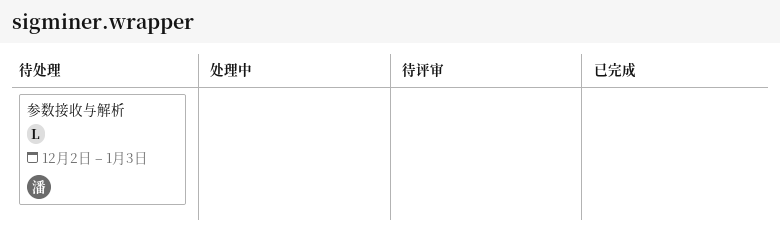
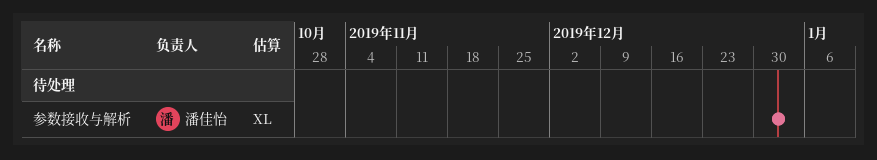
参数接收与解析, estimate: L -> XL
参数接收与解析, start: Dec 2 -> Dec 30

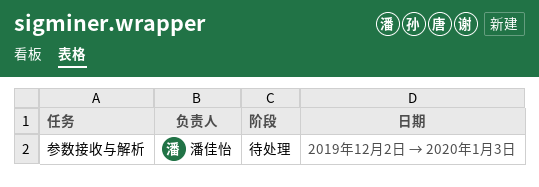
参数接收与解析, start: Dec 30 -> Dec 2

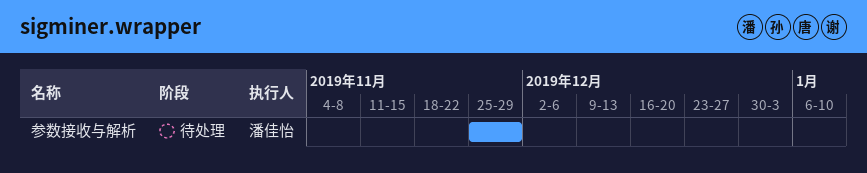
参数接收与解析, start: Dec 2 -> Nov 25
参数接收与解析, due: Jan 3 -> Nov 29

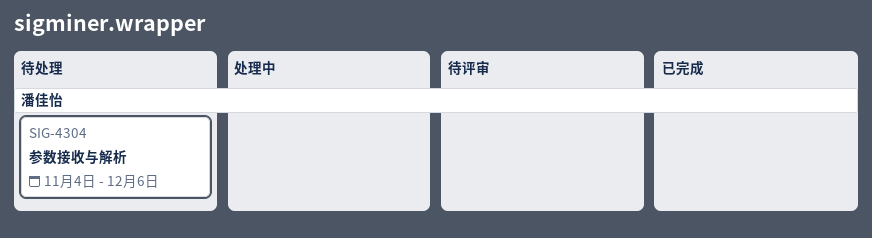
参数接收与解析, start: Nov 25 -> Nov 4
参数接收与解析, due: Nov 29 -> Dec 6

